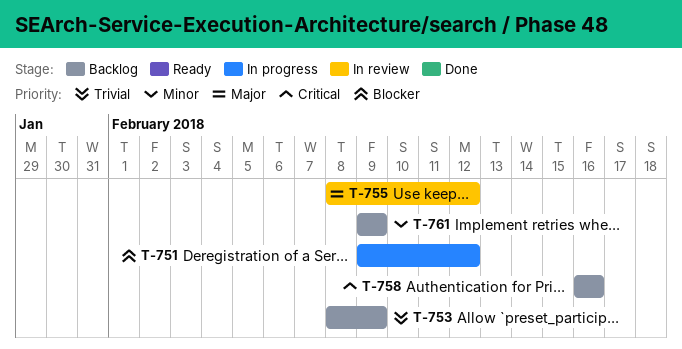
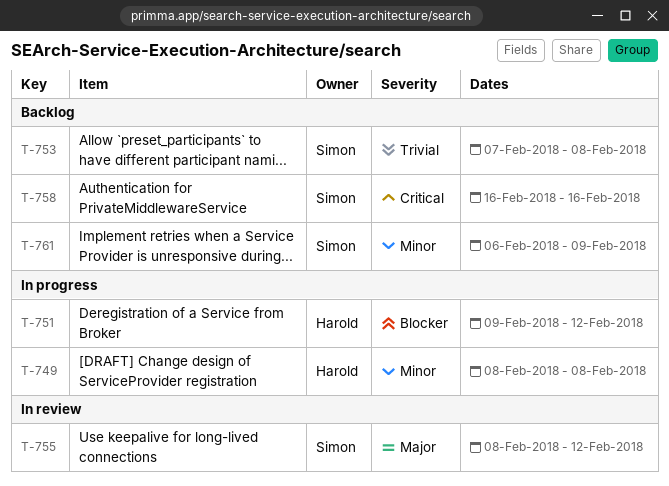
T-749: none -> present
T-753, start: Feb 8 -> Feb 7
T-753, due: Feb 9 -> Feb 8
T-761, start: Feb 9 -> Feb 6

